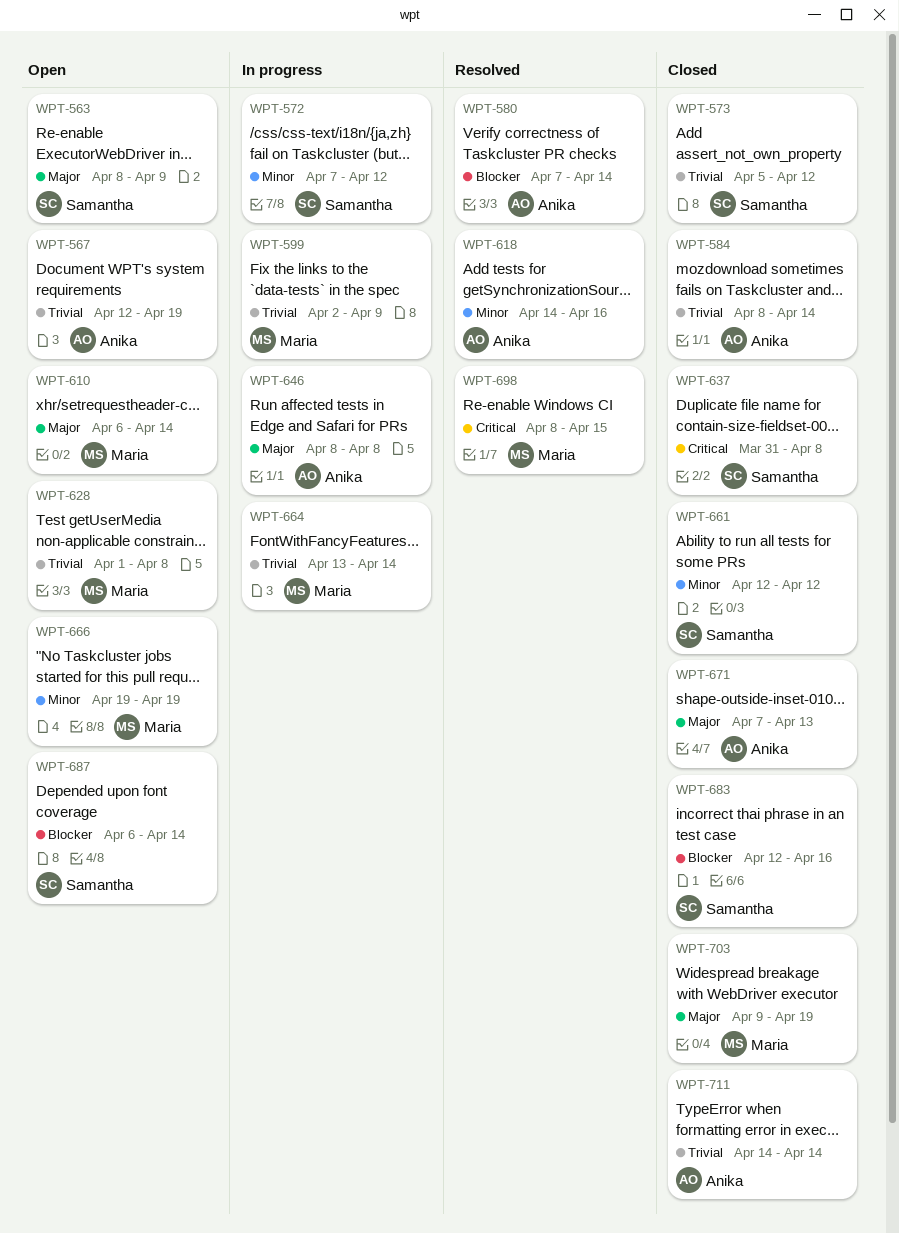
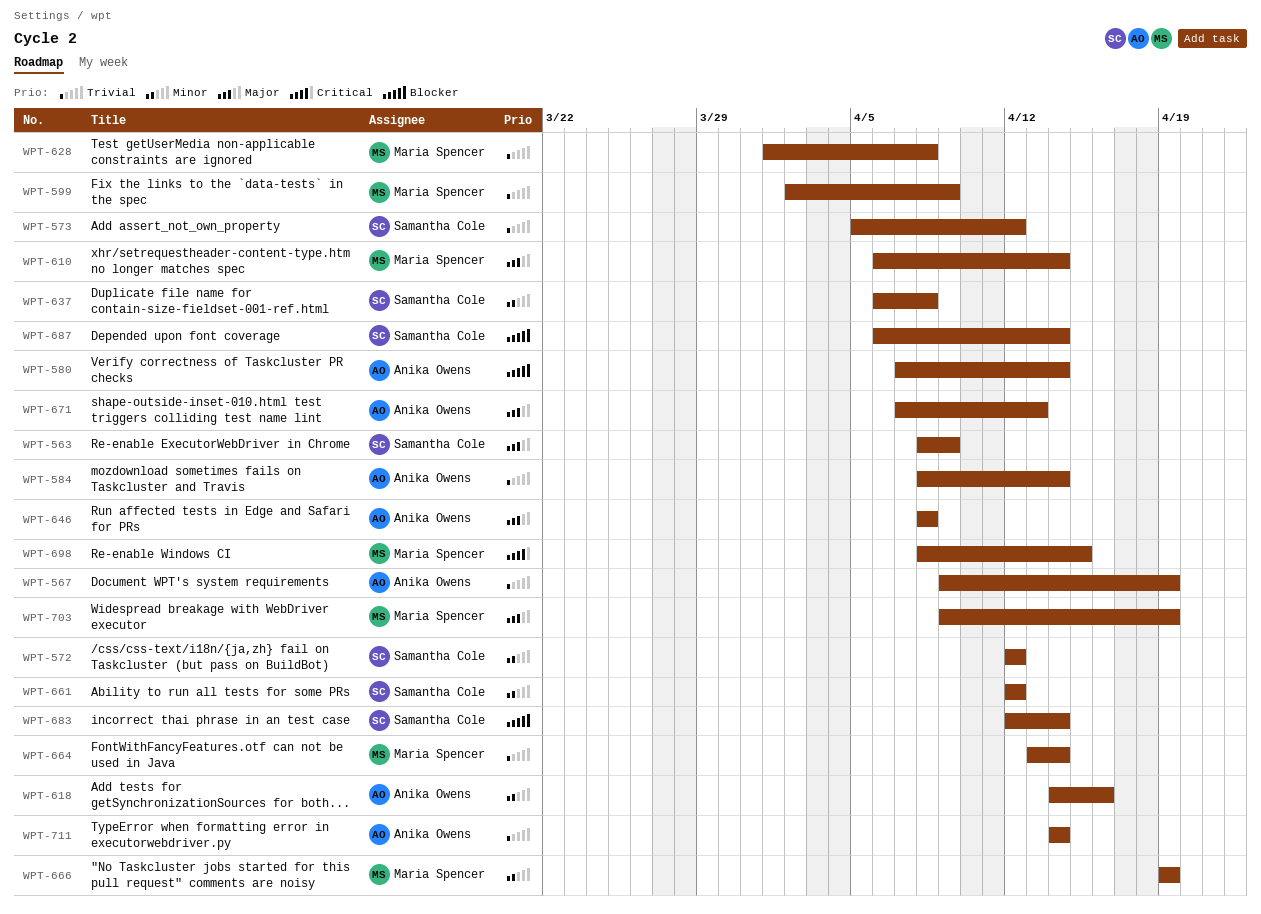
WPT-567, start: Apr 12 -> Apr 9
WPT-572, start: Apr 7 -> Apr 12
WPT-637, priority: Critical -> Minor
WPT-637, start: Mar 31 -> Apr 6
WPT-683, due: Apr 16 -> Apr 14

